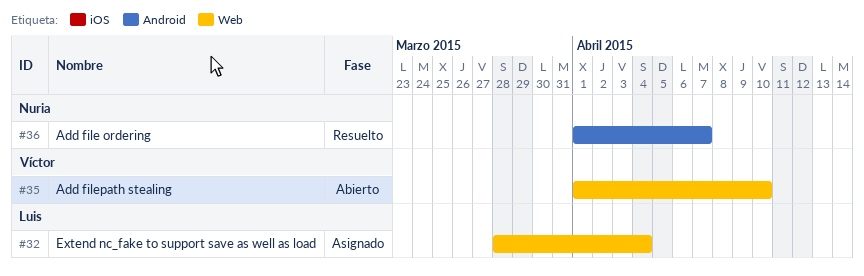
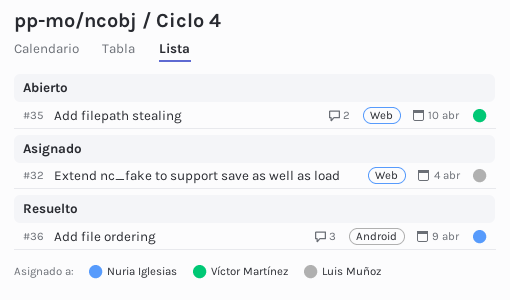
#36, due: Apr 7 -> Apr 9

